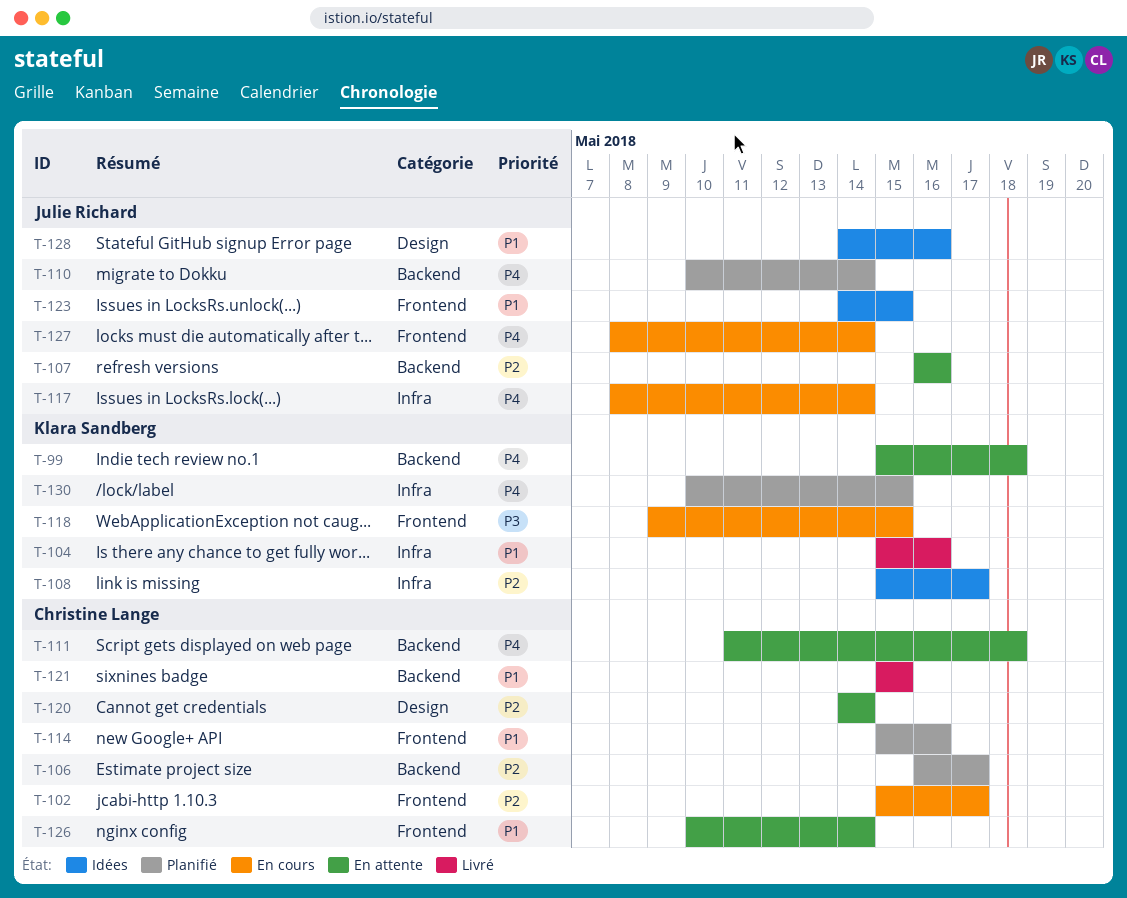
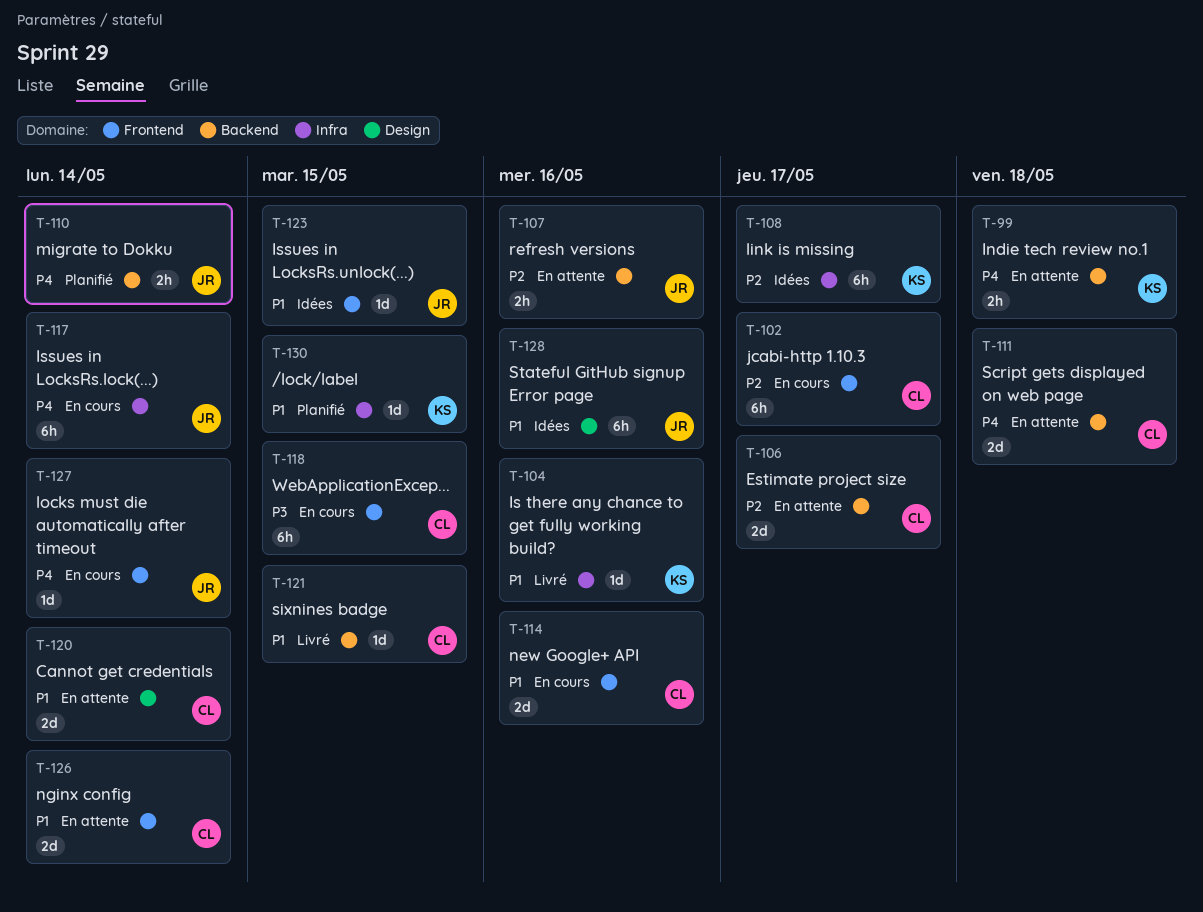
T-106, status: Planifié -> En attente
T-114, status: Planifié -> En cours
T-118, owner: Klara Sandberg -> Christine Lange
T-120, priority: P2 -> P1
T-130, priority: P4 -> P1

